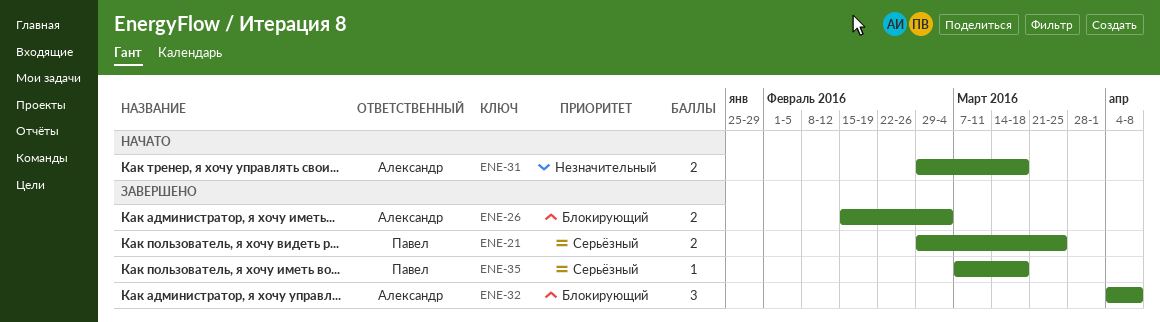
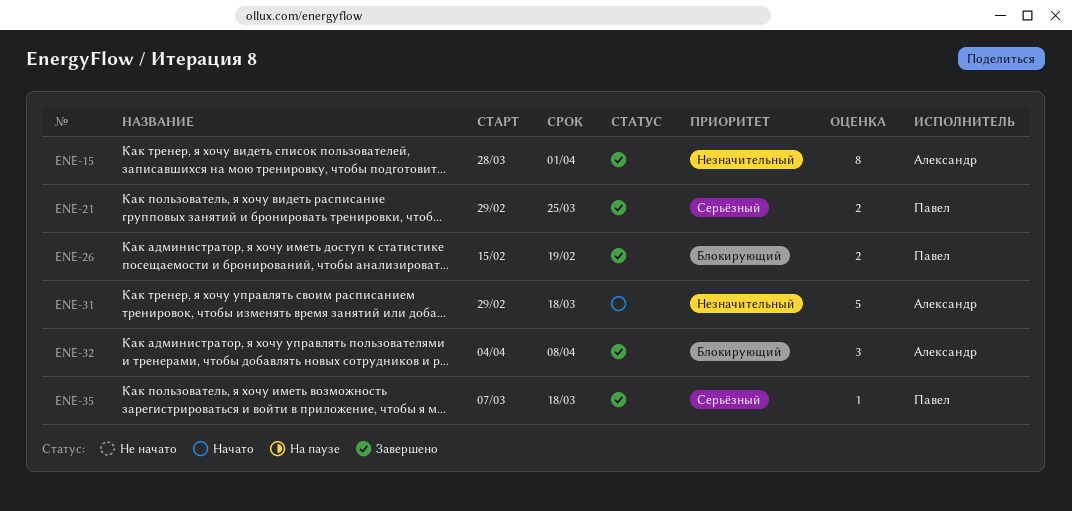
ENE-15: none -> present
ENE-26, owner: Александр -> Павел
ENE-26, due: Mar 4 -> Feb 19
ENE-31, estimate: 2 -> 5

